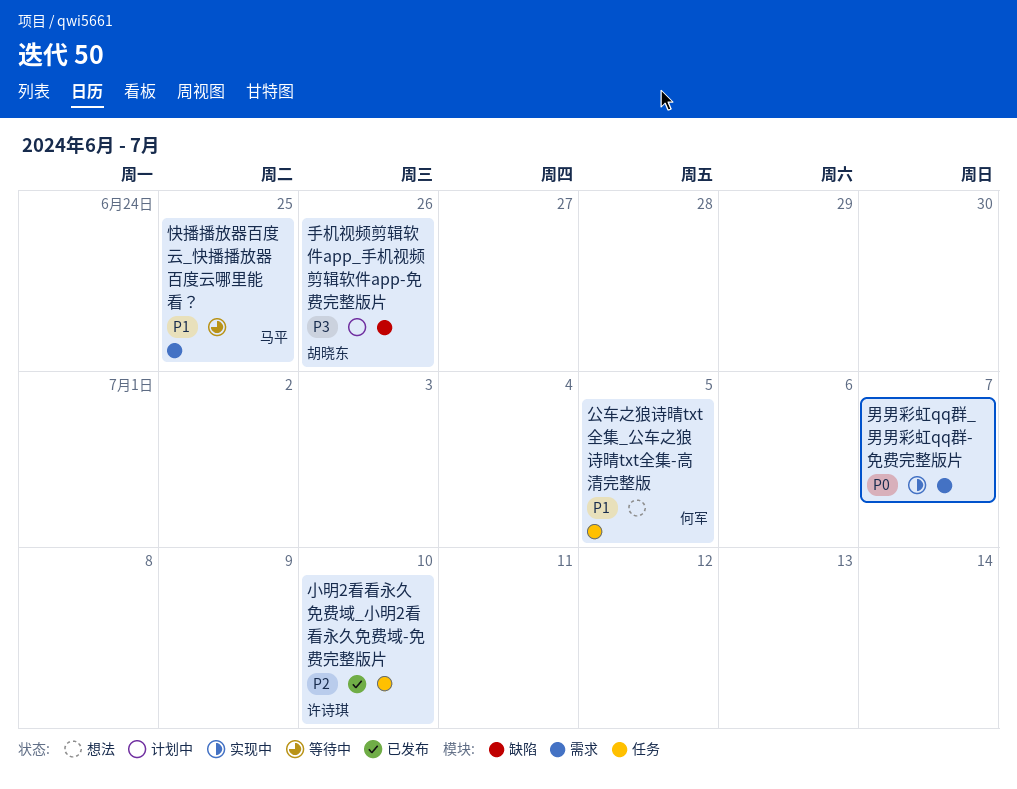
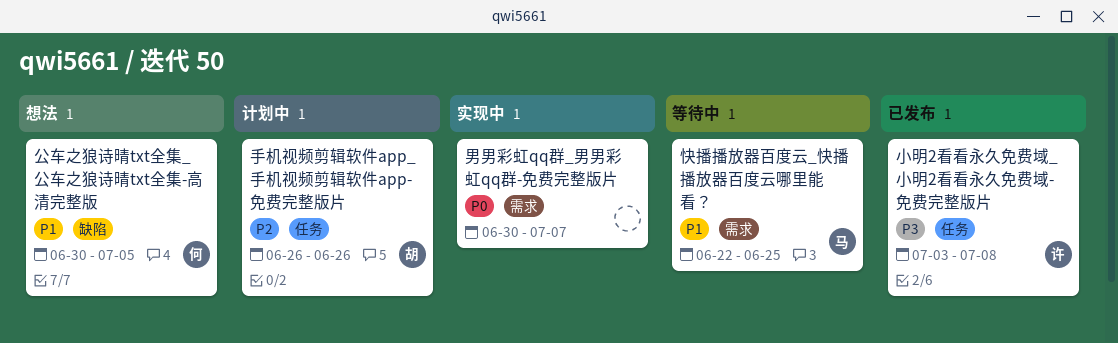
公车之狼诗晴txt全集_公车之狼诗晴txt全集-高清完整版, label: 任务 -> 缺陷
小明2看看永久免费域_小明2看看永久免费域-免费完整版片, priority: P2 -> P3
小明2看看永久免费域_小明2看看永久免费域-免费完整版片, due: Jul 10 -> Jul 8
手机视频剪辑软件app_手机视频剪辑软件app-免费完整版片, priority: P3 -> P2
手机视频剪辑软件app_手机视频剪辑软件app-免费完整版片, label: 缺陷 -> 任务

